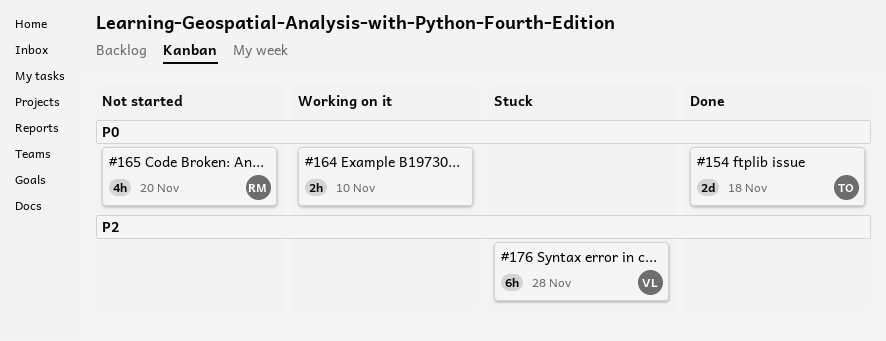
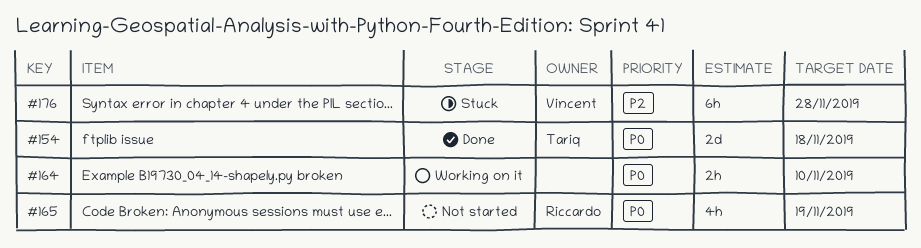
#165, due: Nov 20 -> Nov 19

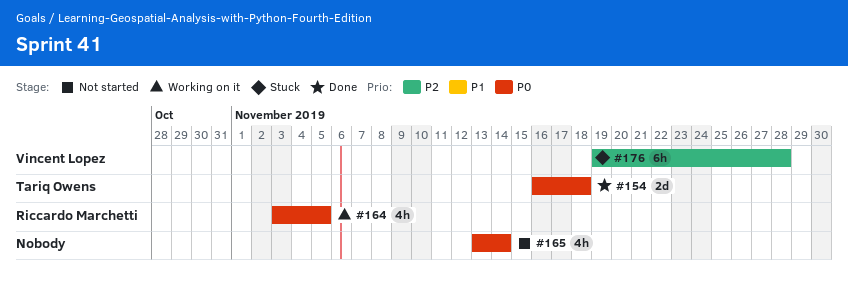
#164, owner: none -> Riccardo Marchetti
#164, estimate: 2h -> 4h
#164, due: Nov 10 -> Nov 5
#165, owner: Riccardo Marchetti -> none
#165, due: Nov 19 -> Nov 14

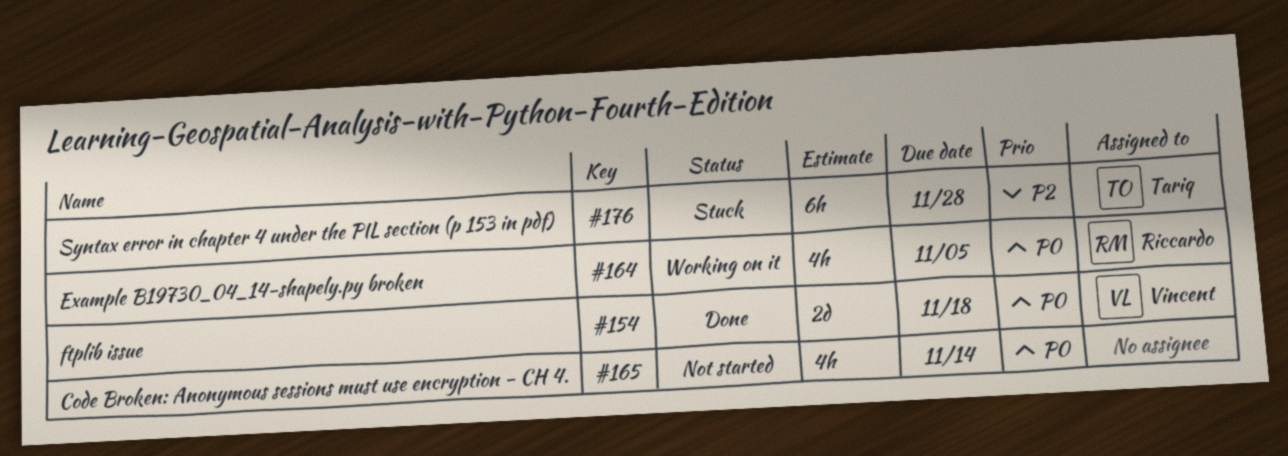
#154, owner: Tariq Owens -> Vincent Lopez
#176, owner: Vincent Lopez -> Tariq Owens

